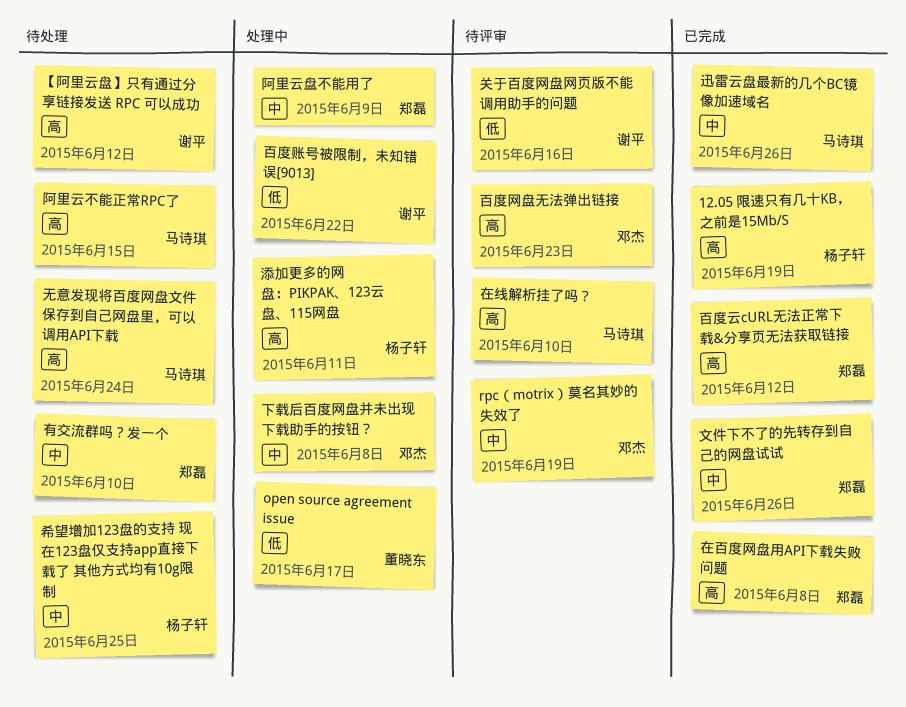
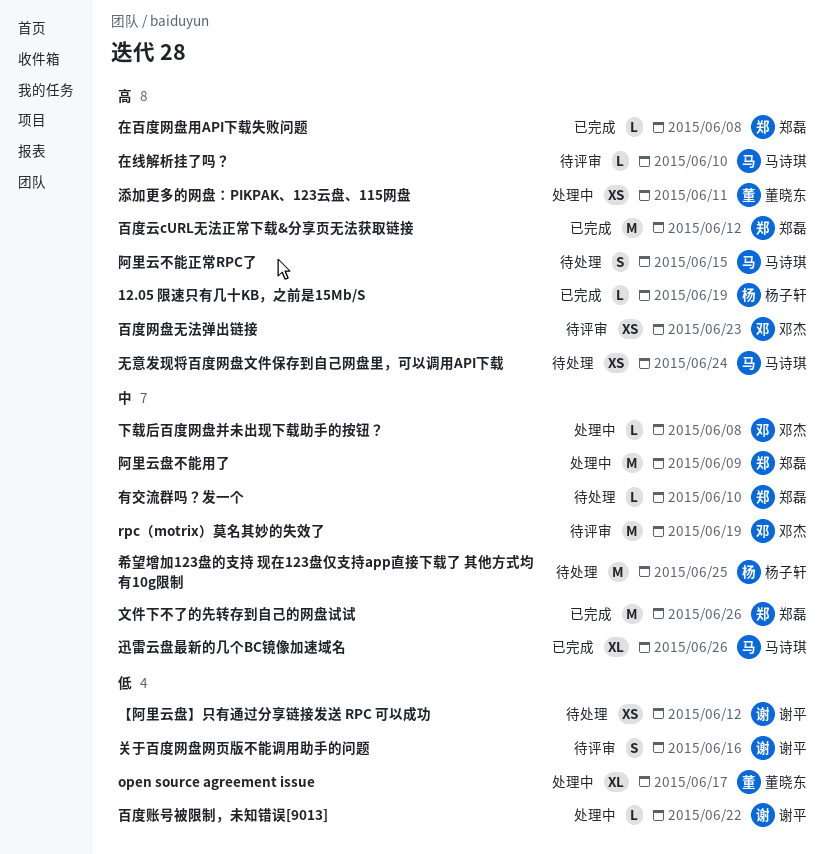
【阿里云盘】只有通过分享链接发送 RPC 可以成功, priority: 高 -> 低
添加更多的网盘：PIKPAK、123云盘、115网盘, owner: 杨子轩 -> 董晓东

